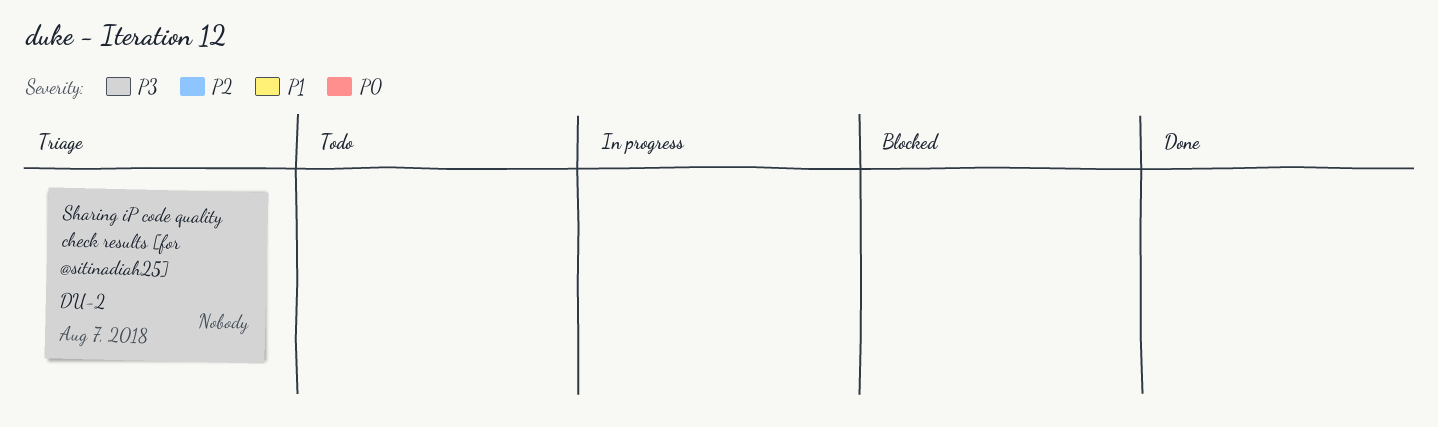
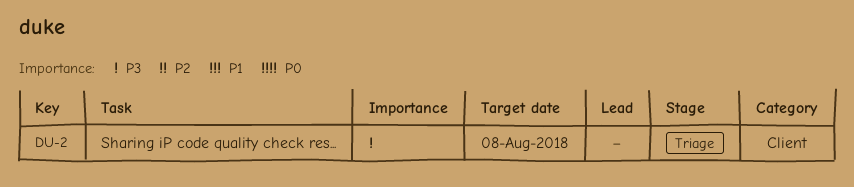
DU-2, due: Aug 7 -> Aug 8

